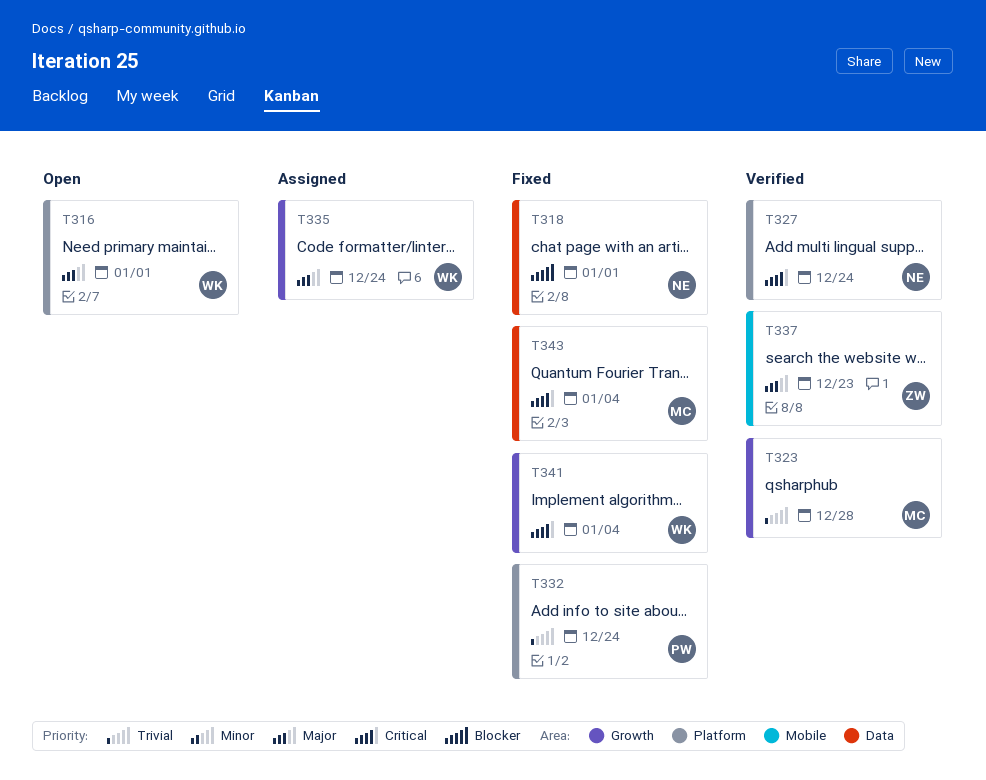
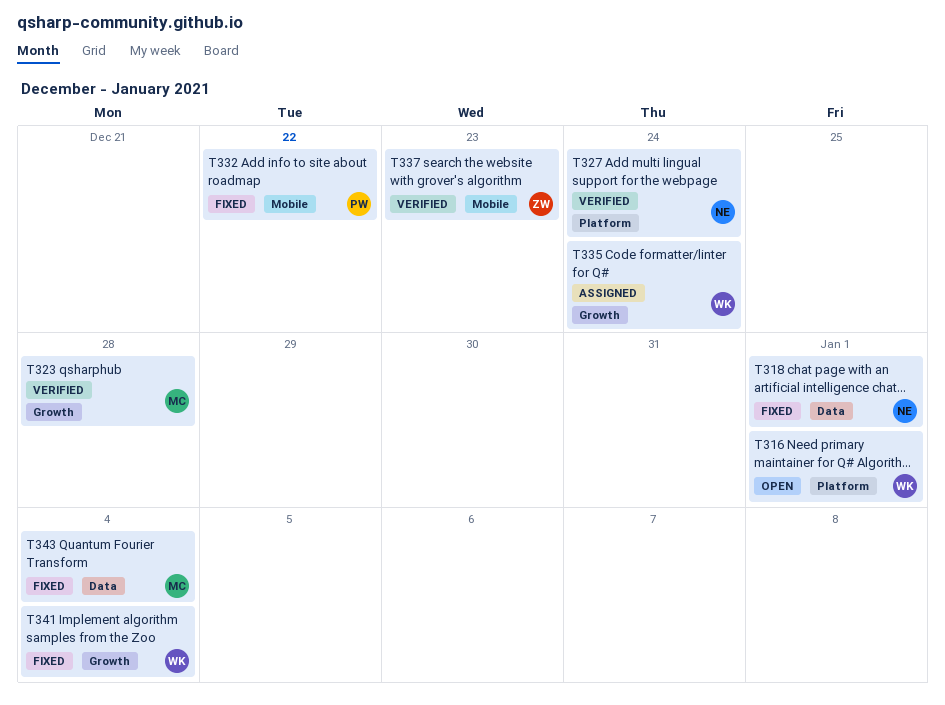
T332, label: Platform -> Mobile
T332, due: Dec 24 -> Dec 22

